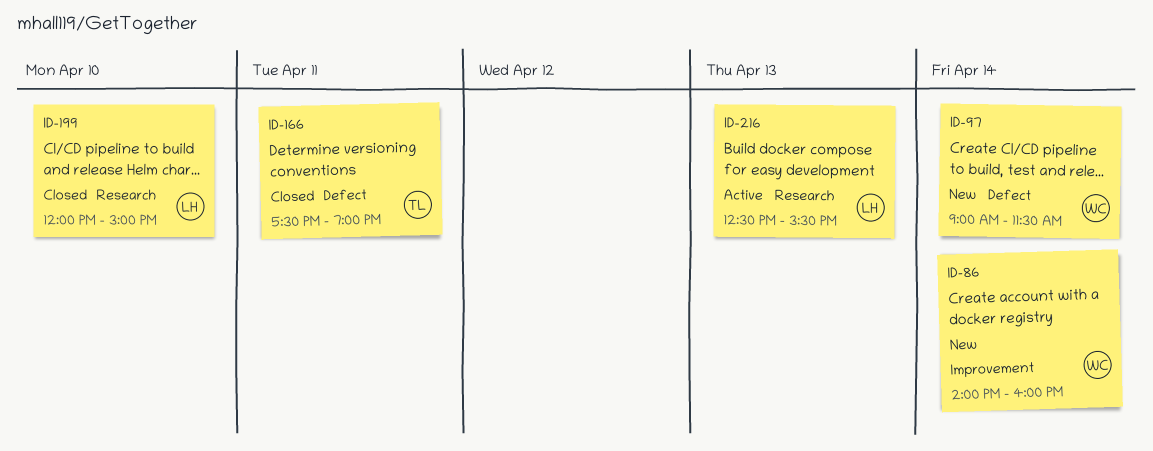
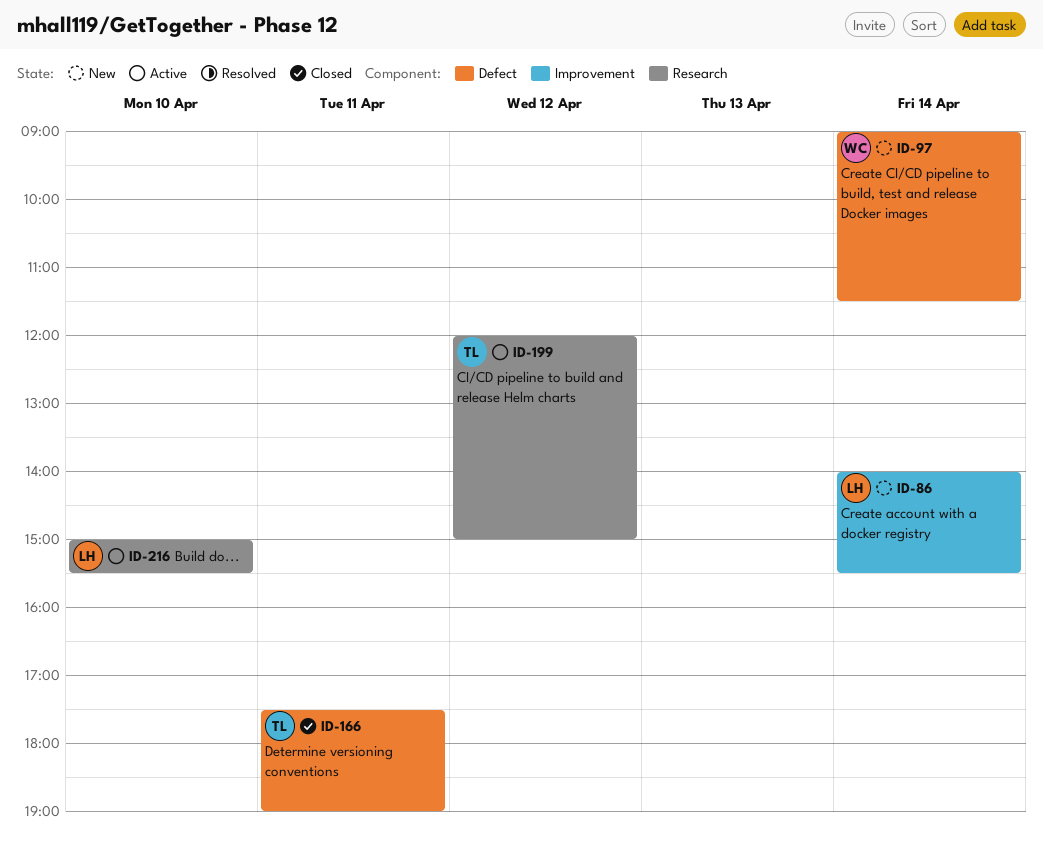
ID-86, owner: WC -> LH
ID-86, ends: 16:00 -> 15:30
ID-199, status: Closed -> Active
ID-199, owner: LH -> TL
ID-199, day: Apr 10 -> Apr 12
ID-216, day: Apr 13 -> Apr 10
ID-216, begins: 12:30 -> 15:00

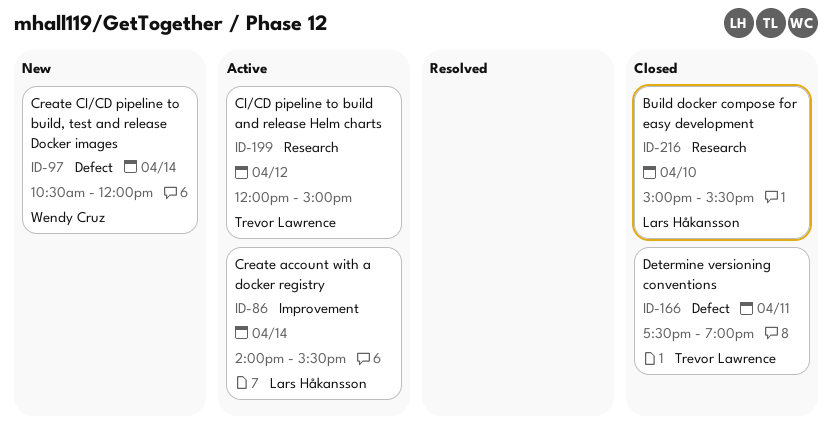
ID-86, status: New -> Active
ID-97, begins: 09:00 -> 10:30
ID-97, ends: 11:30 -> 12:00
ID-216, status: Active -> Closed

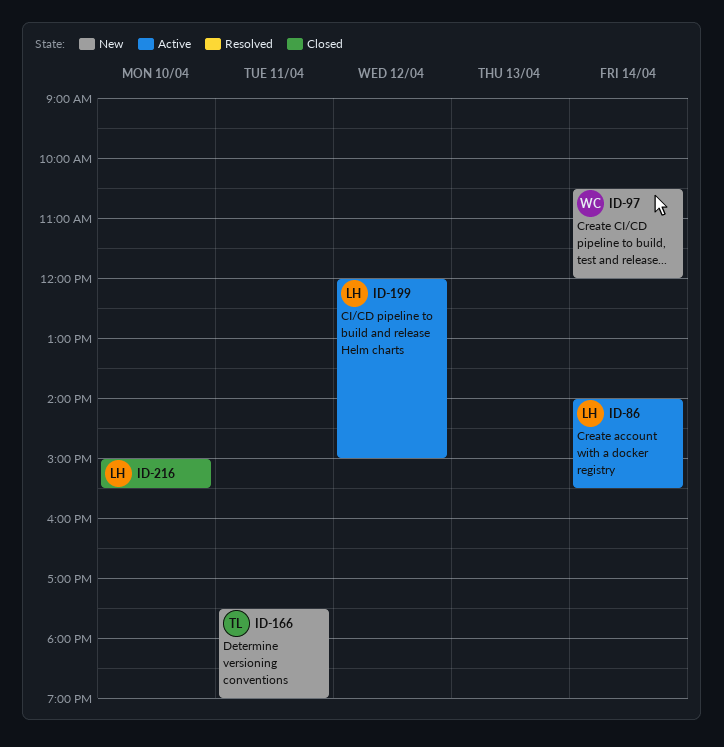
ID-166, status: Closed -> New
ID-199, owner: Trevor Lawrence -> Lars Håkansson

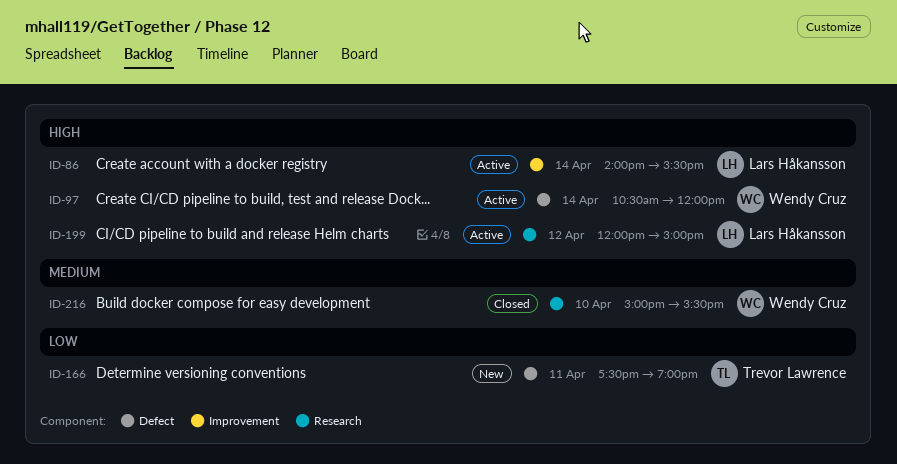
ID-97, status: New -> Active
ID-216, owner: Lars Håkansson -> Wendy Cruz

